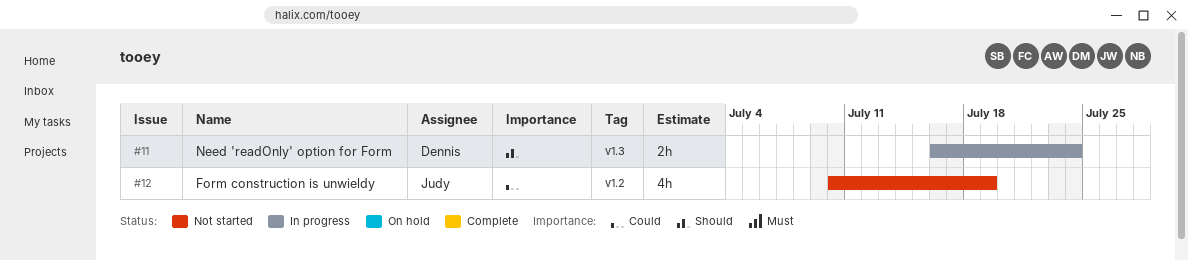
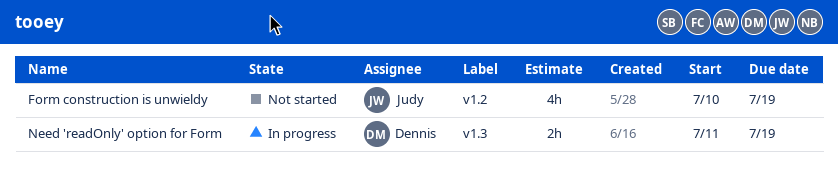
Need 'readOnly' option for Form, start: Jul 16 -> Jul 11
Need 'readOnly' option for Form, due: Jul 24 -> Jul 19

